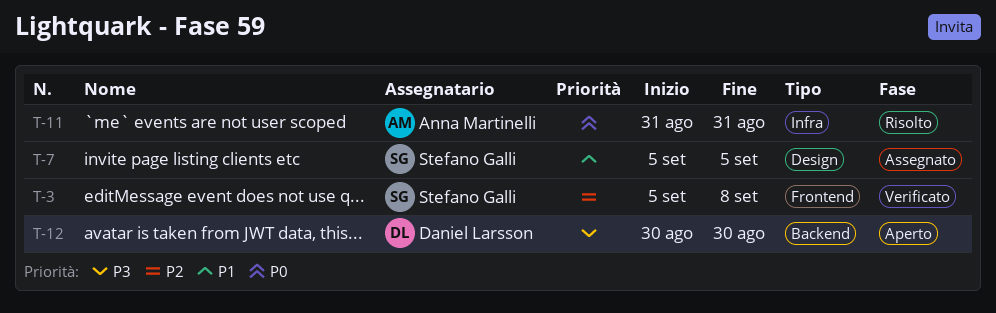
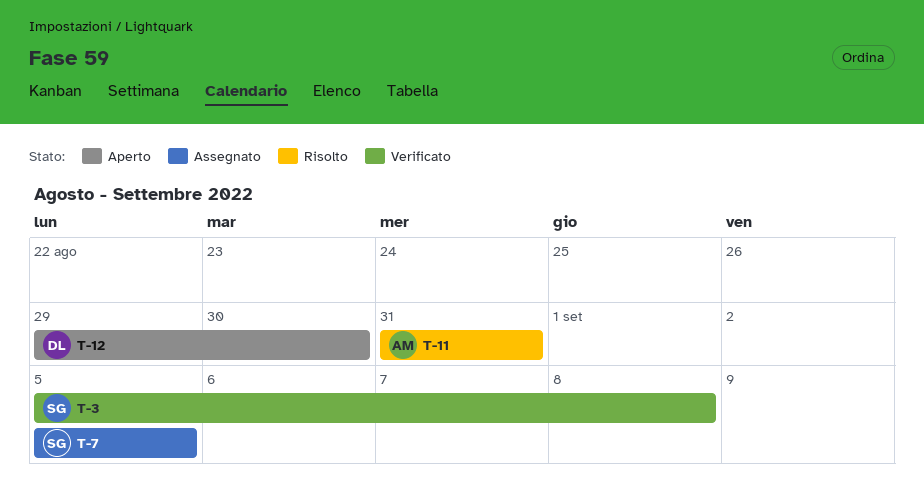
T-12, start: Aug 30 -> Aug 29

